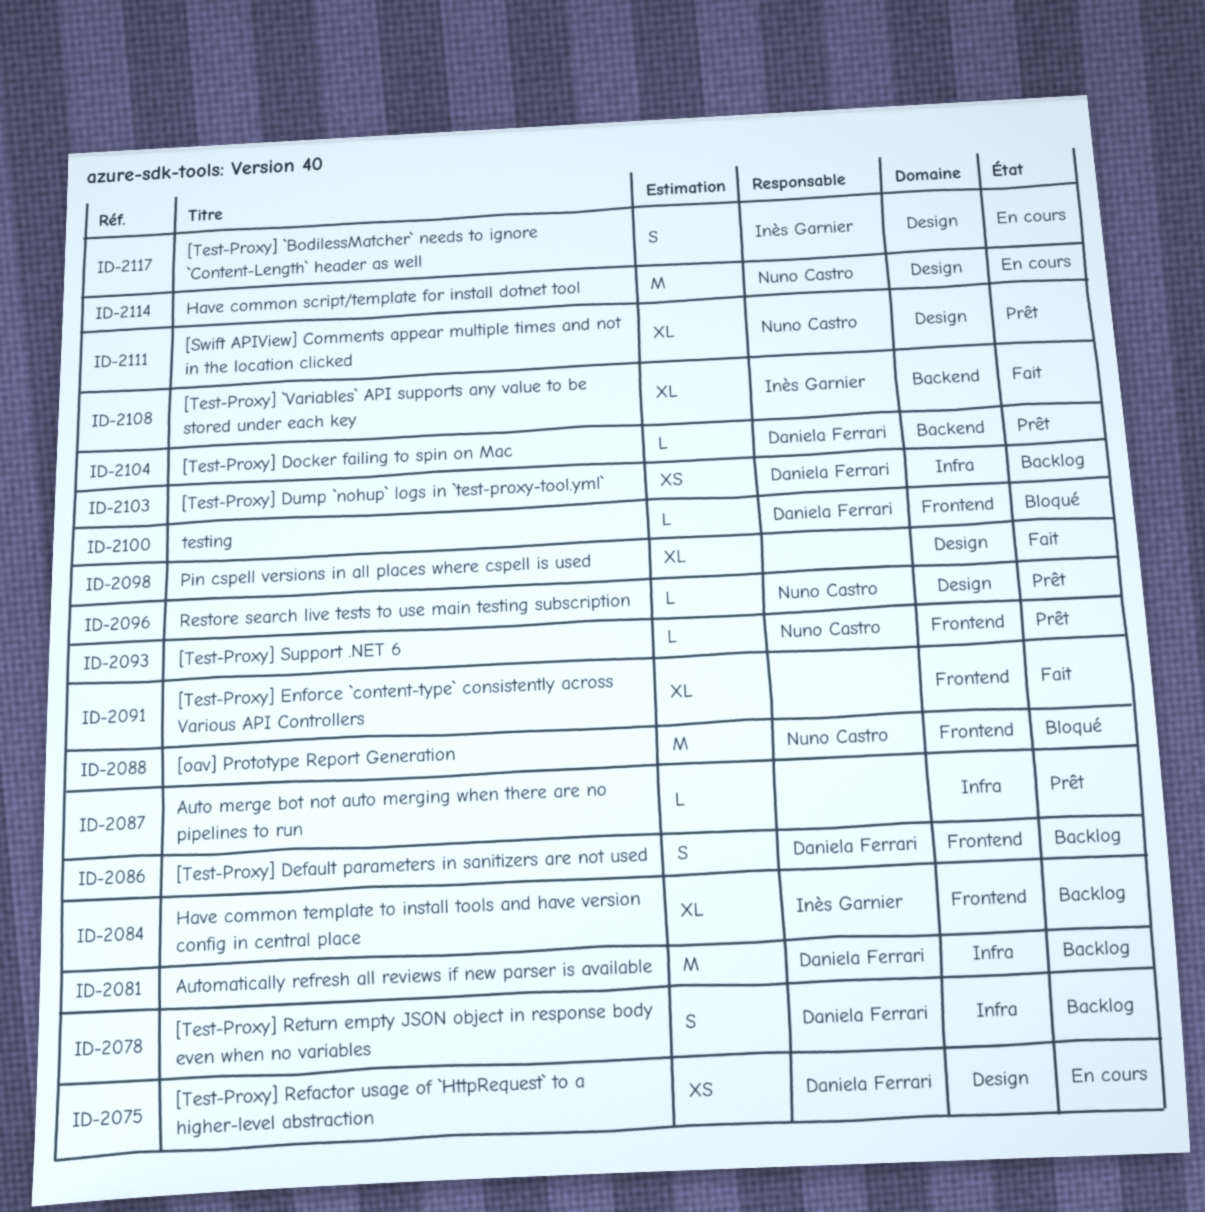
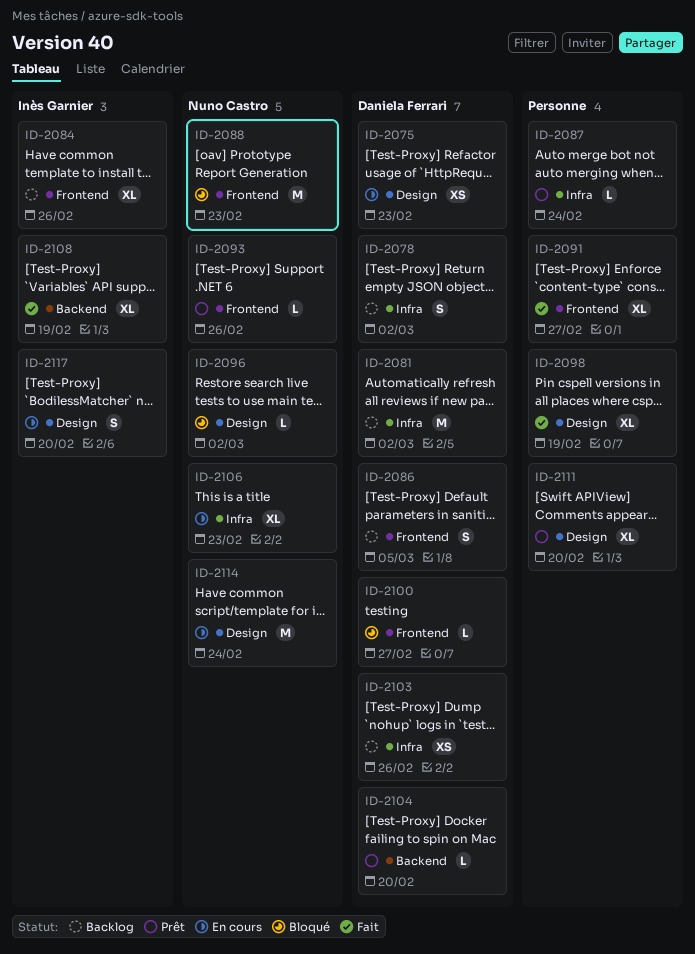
ID-2096, status: Prêt -> Bloqué
ID-2106: none -> present
ID-2111, owner: Nuno Castro -> none

